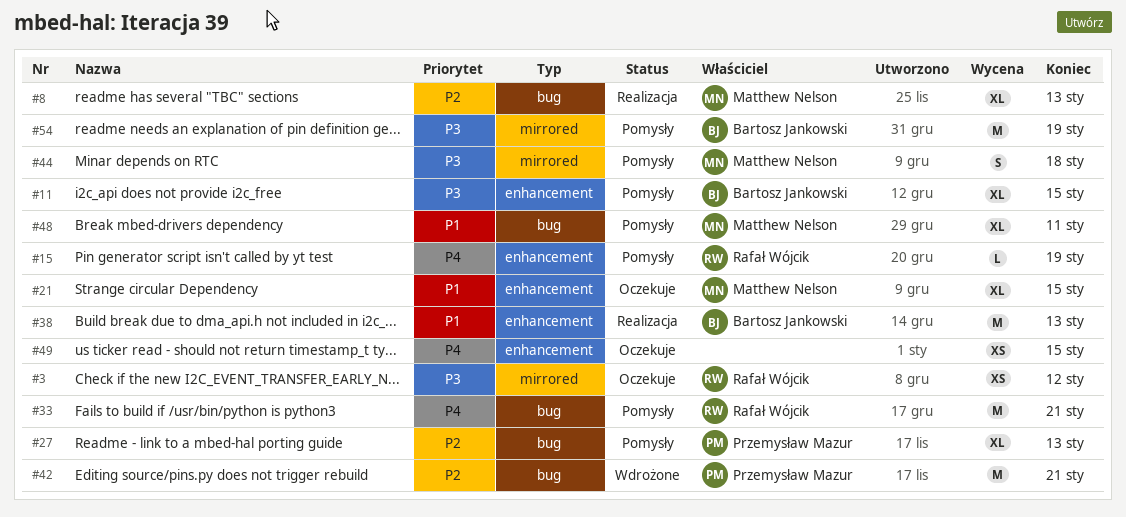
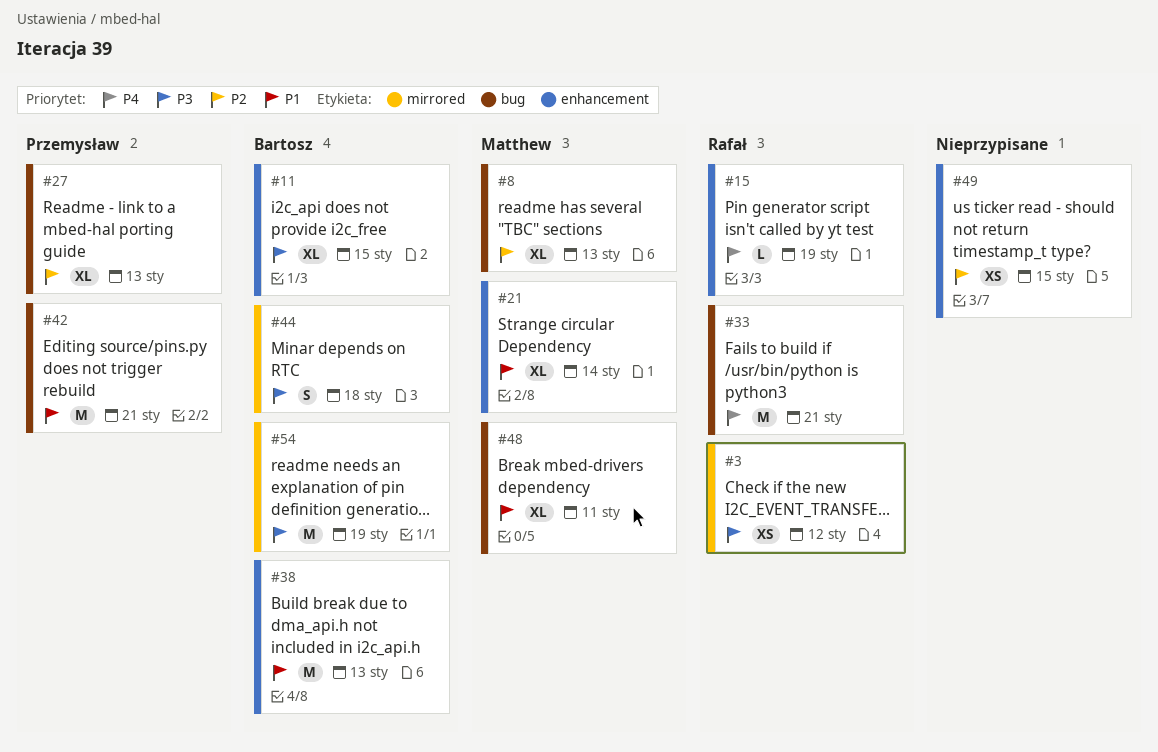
#21, due: Jan 15 -> Jan 14
#42, priority: P2 -> P1
#44, owner: Matthew Nelson -> Bartosz Jankowski
#49, priority: P4 -> P2

